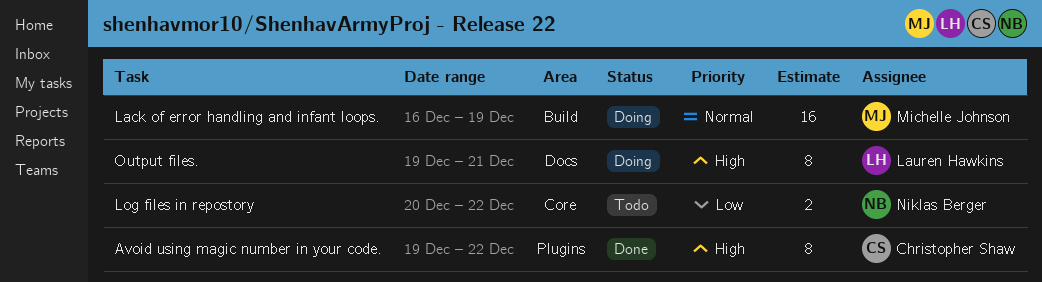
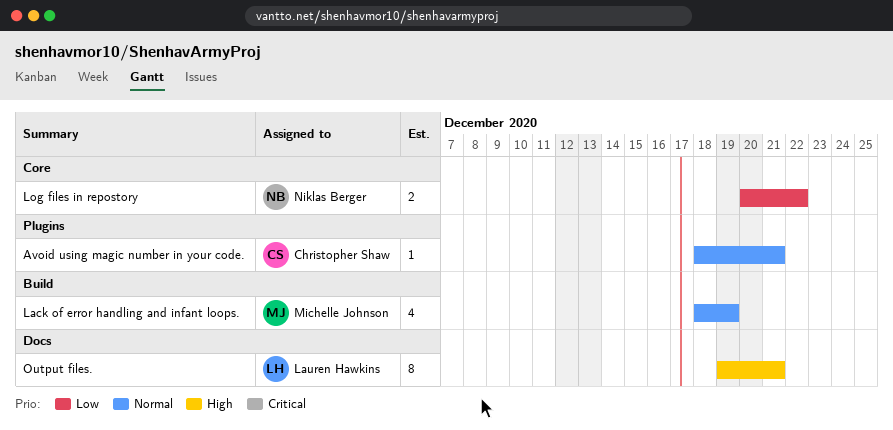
Avoid using magic number in your code., priority: High -> Normal
Avoid using magic number in your code., estimate: 8 -> 1
Avoid using magic number in your code., start: Dec 19 -> Dec 18
Avoid using magic number in your code., due: Dec 22 -> Dec 21
Lack of error handling and infant loops., estimate: 16 -> 4
Lack of error handling and infant loops., start: Dec 16 -> Dec 18

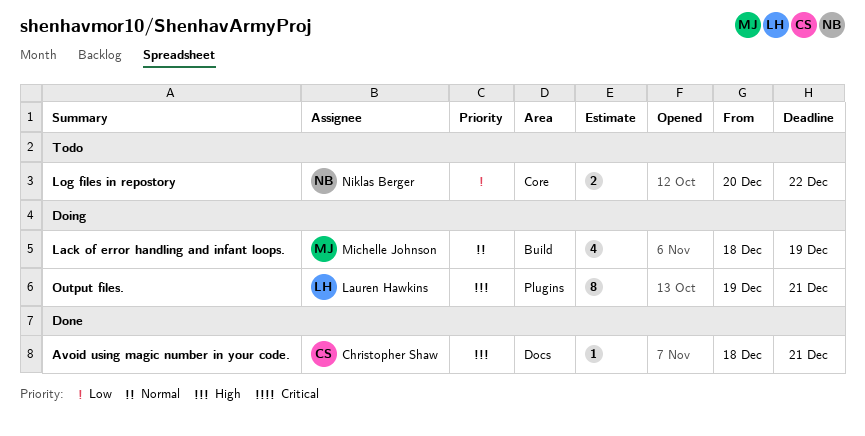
Avoid using magic number in your code., priority: Normal -> High
Avoid using magic number in your code., label: Plugins -> Docs
Output files., label: Docs -> Plugins

